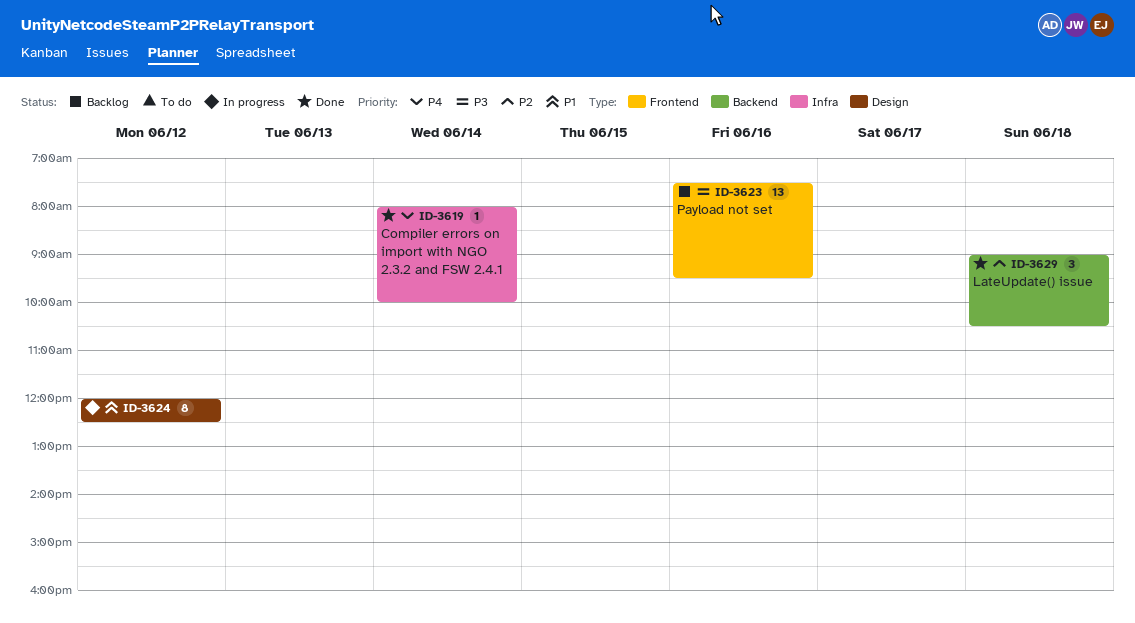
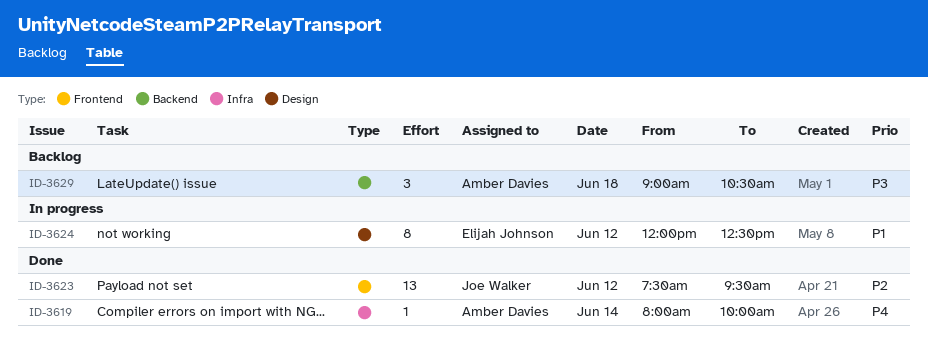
ID-3623, status: Backlog -> Done
ID-3623, priority: P3 -> P2
ID-3623, day: Jun 16 -> Jun 12
ID-3629, status: Done -> Backlog
ID-3629, priority: P2 -> P3

